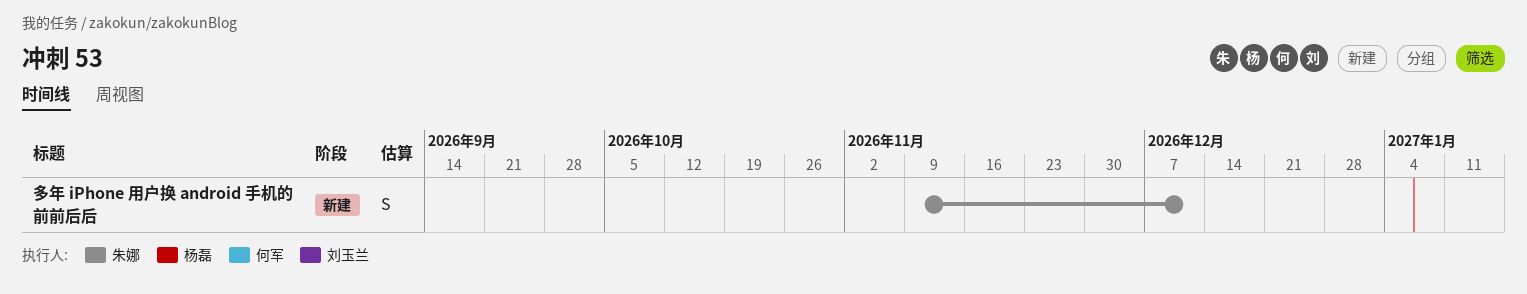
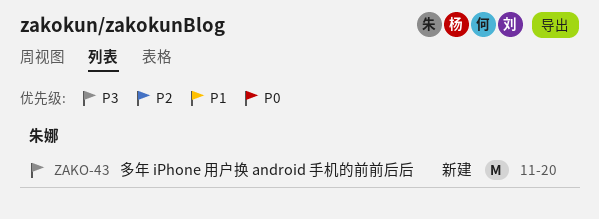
多年 iPhone 用户换 android 手机的前前后后, estimate: S -> M
多年 iPhone 用户换 android 手机的前前后后, due: Dec 11 -> Nov 20

